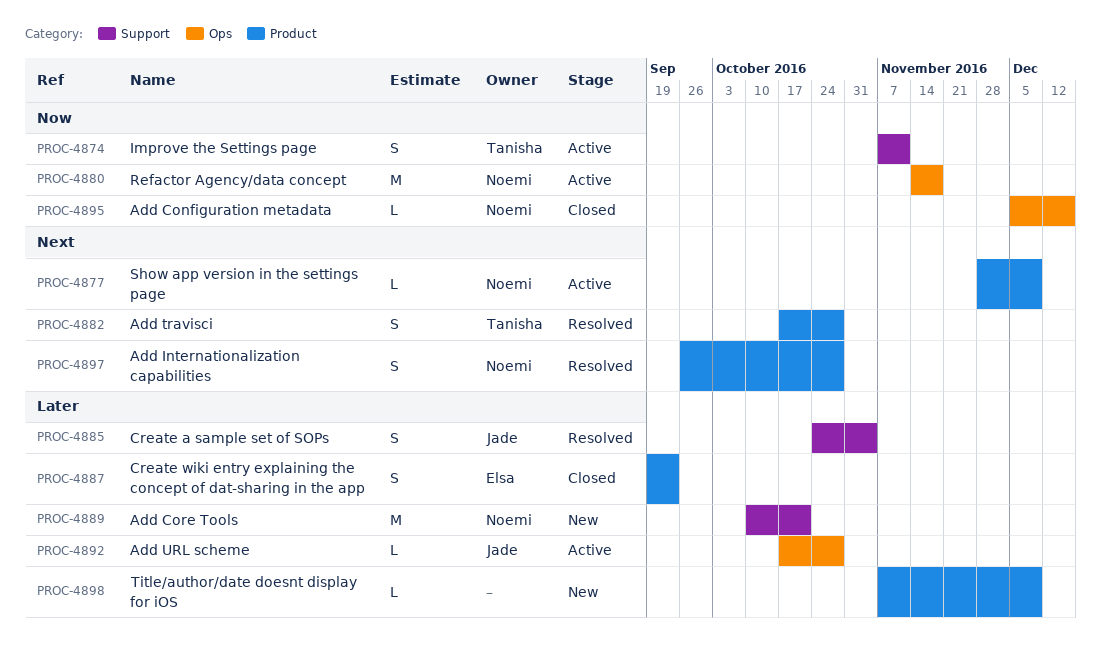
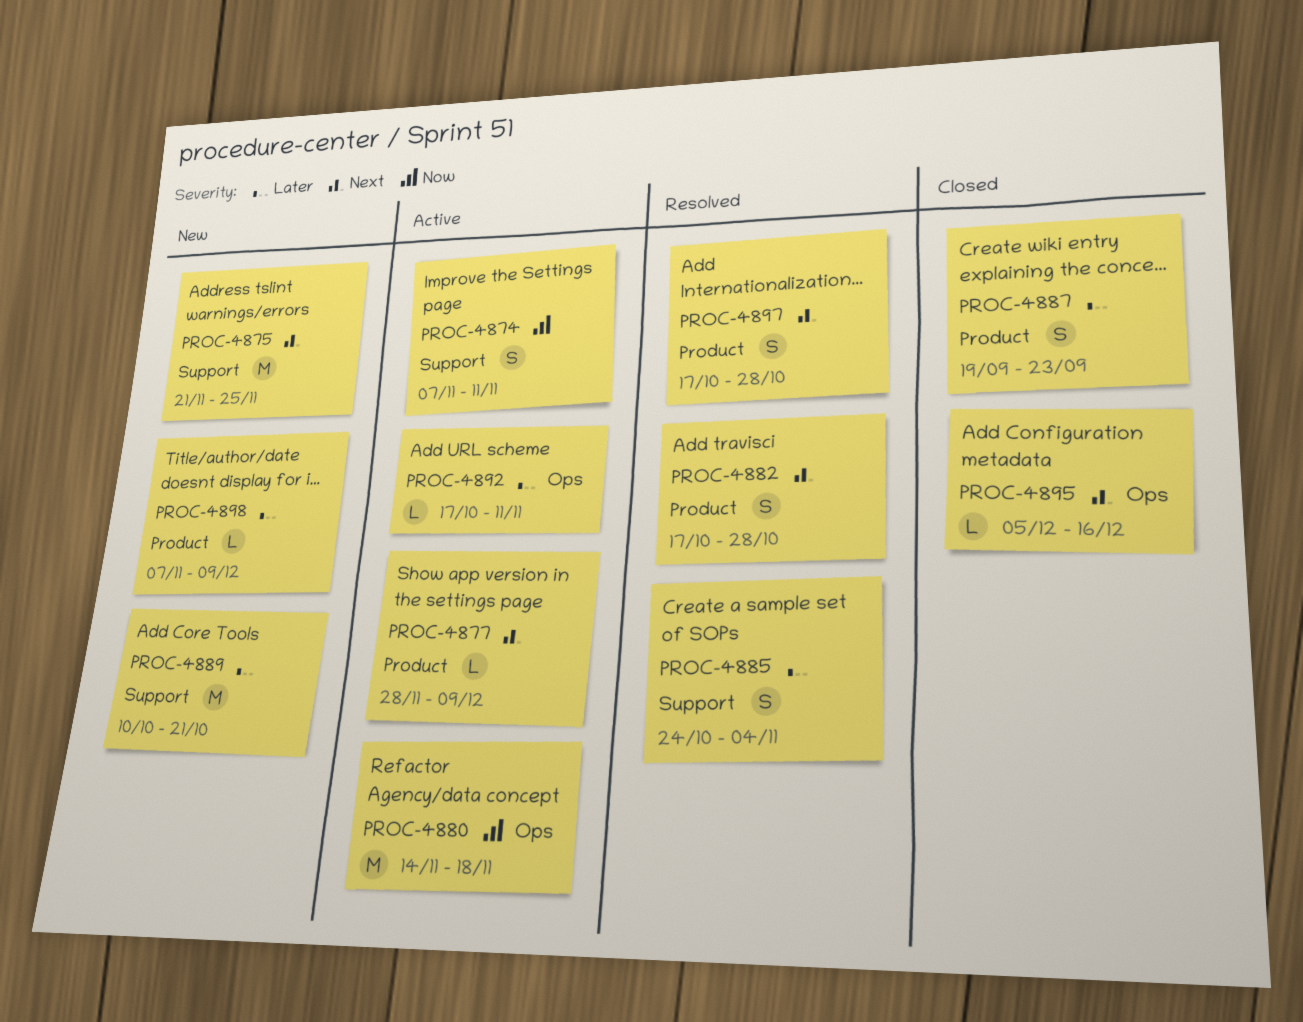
PROC-4875: none -> present
PROC-4892, due: Oct 28 -> Nov 11
PROC-4895, priority: Now -> Next
PROC-4897, start: Sep 26 -> Oct 17

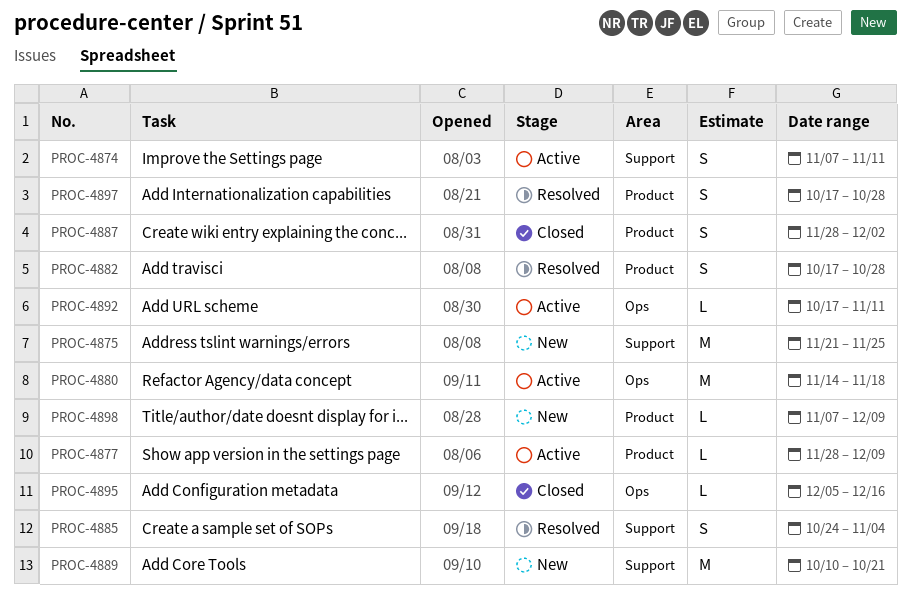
PROC-4887, start: Sep 19 -> Nov 28
PROC-4887, due: Sep 23 -> Dec 2

